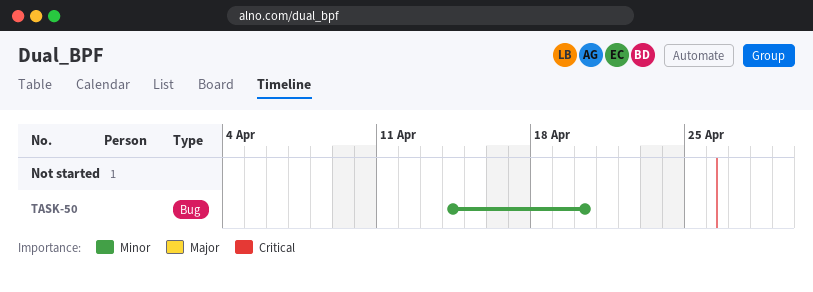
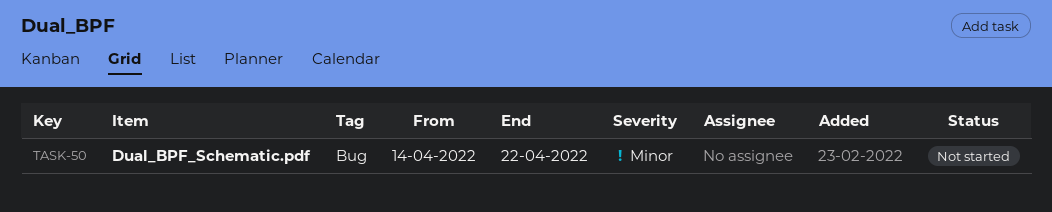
TASK-50, due: Apr 20 -> Apr 22

